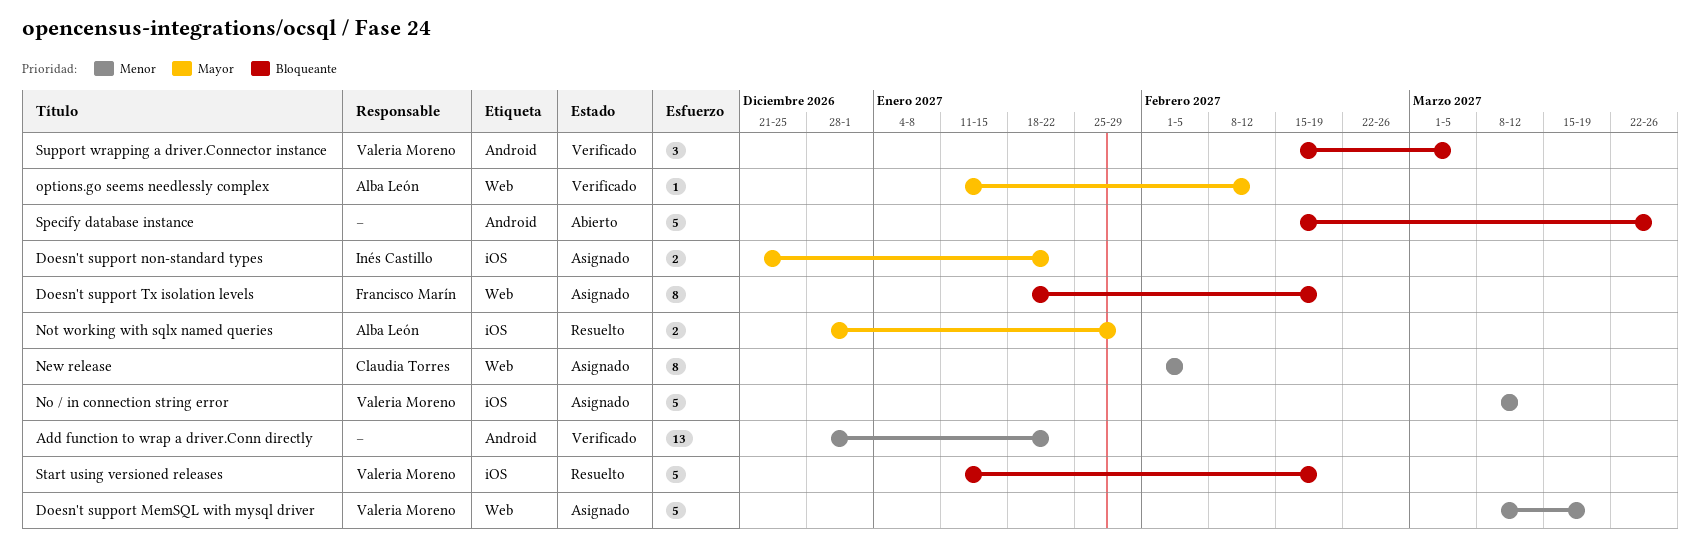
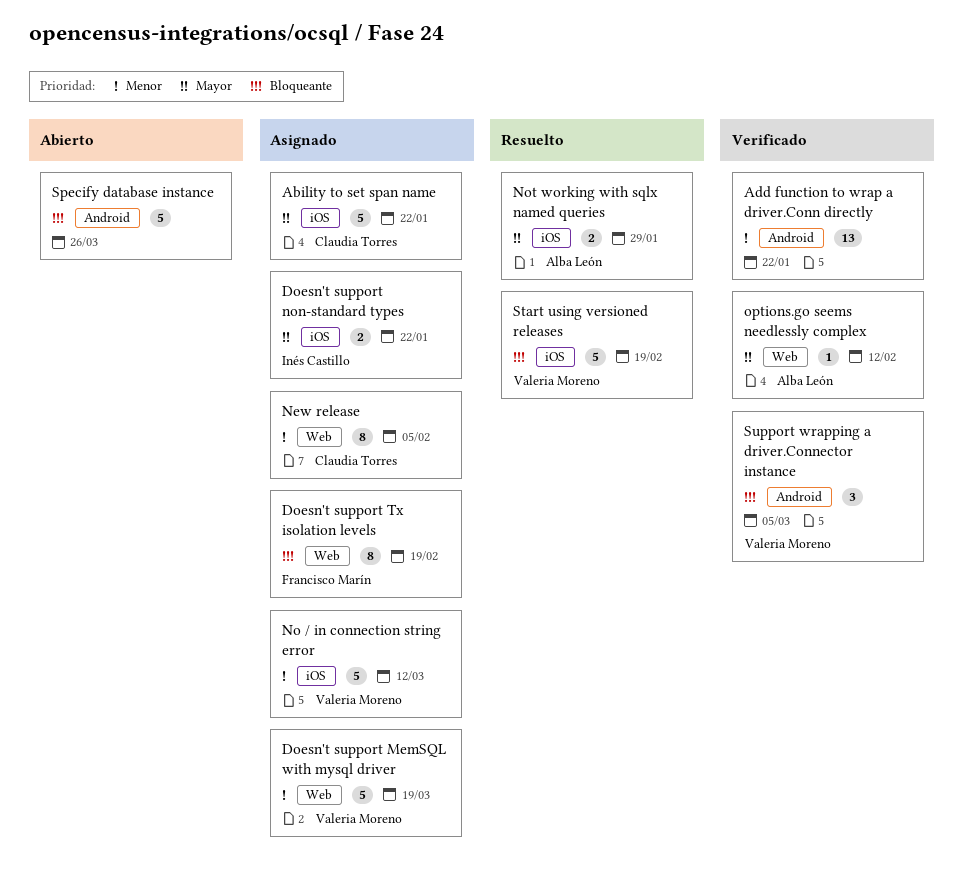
Ability to set span name: none -> present

